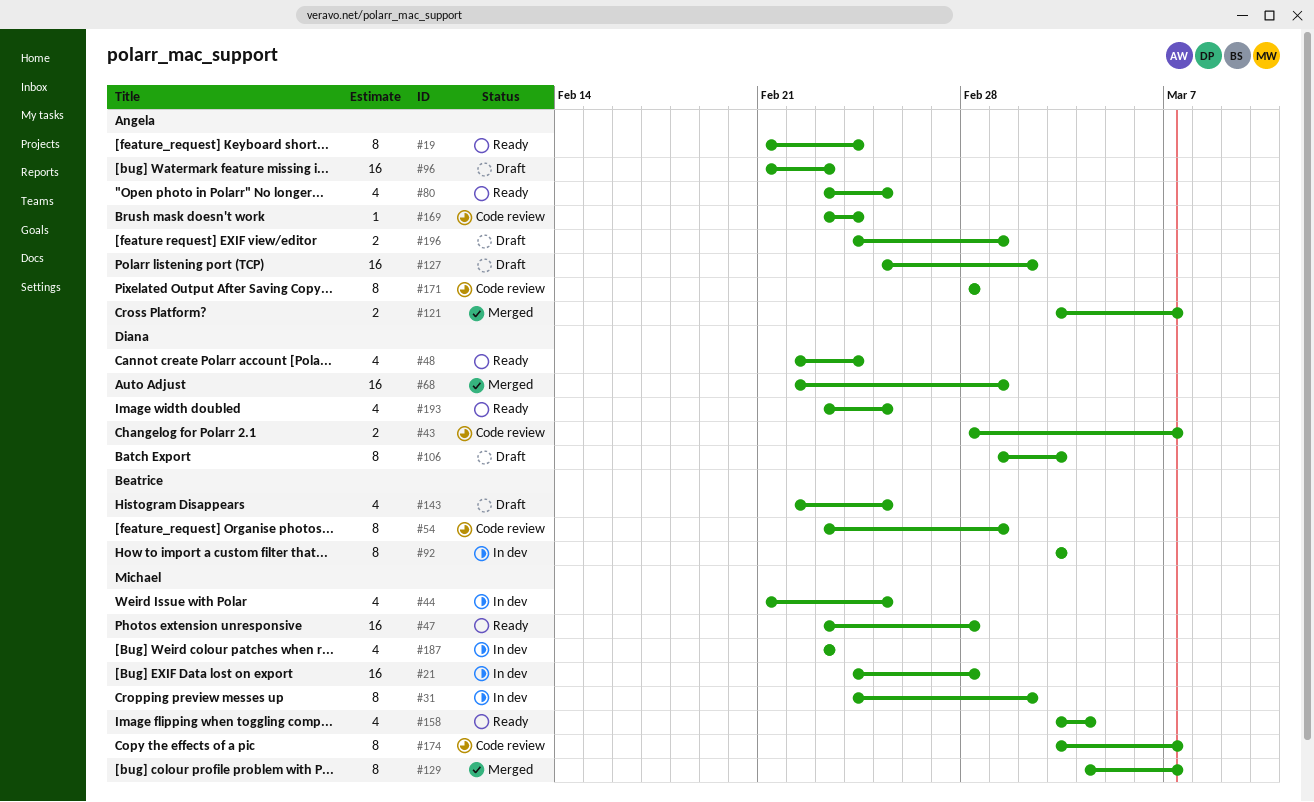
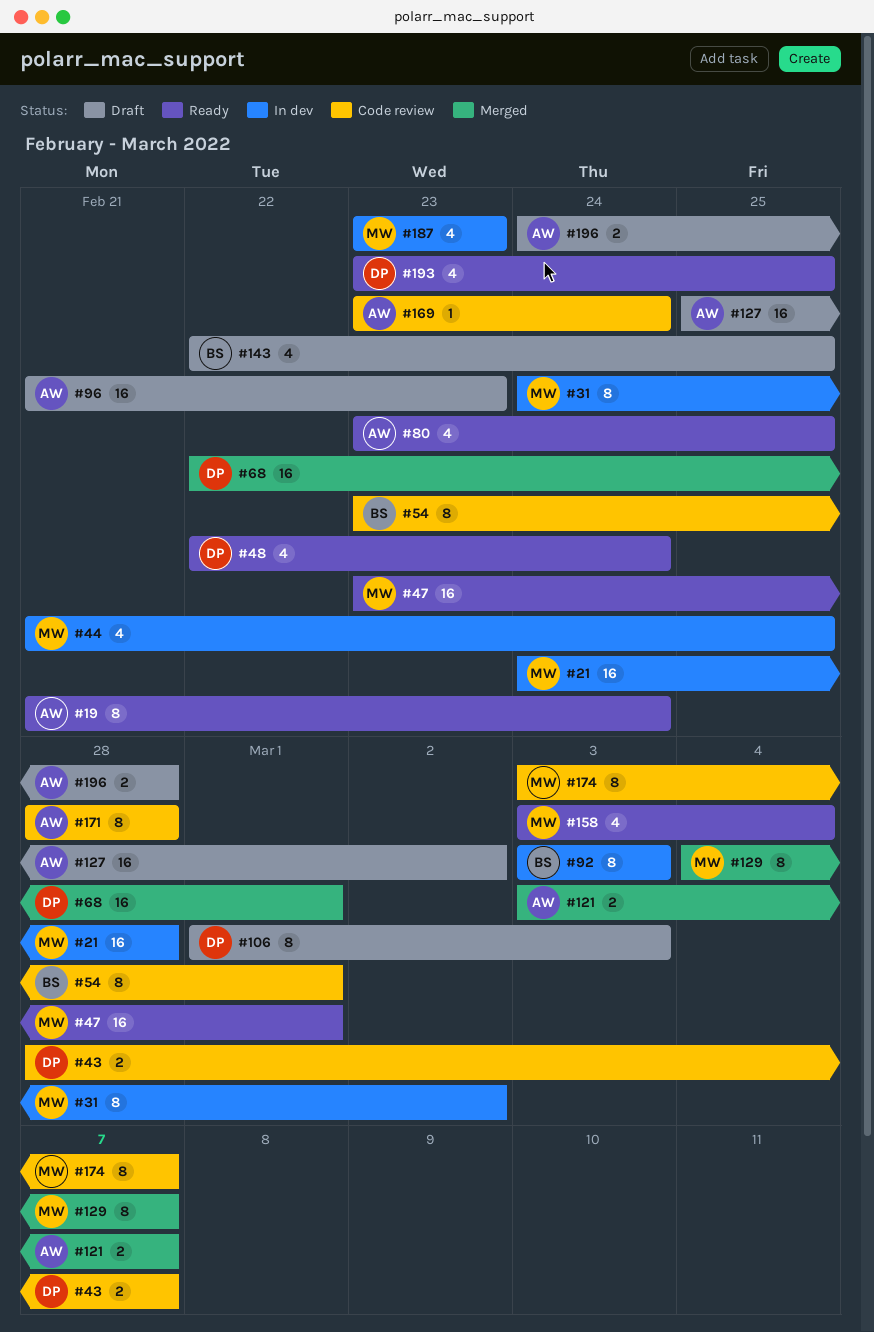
#47, due: Feb 28 -> Mar 1
#196, due: Mar 1 -> Feb 28

